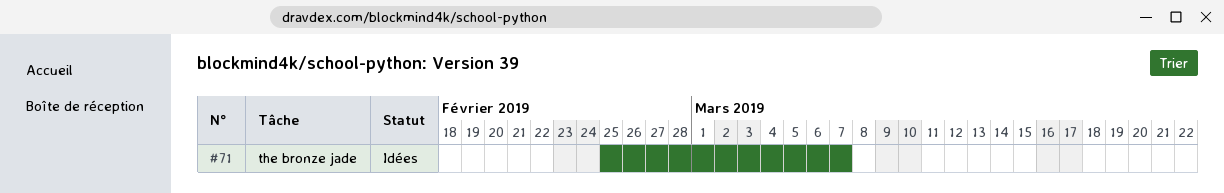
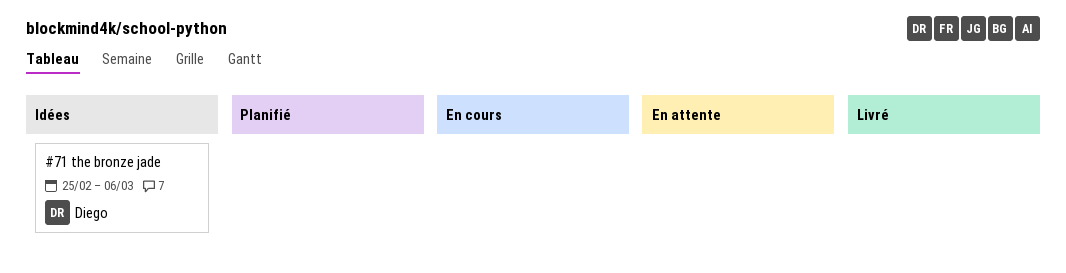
#71, due: Mar 7 -> Mar 6

